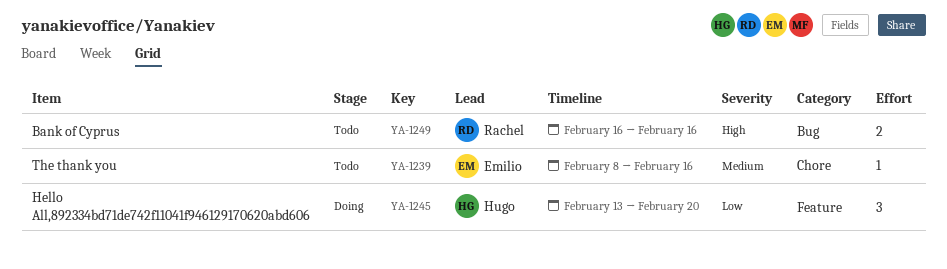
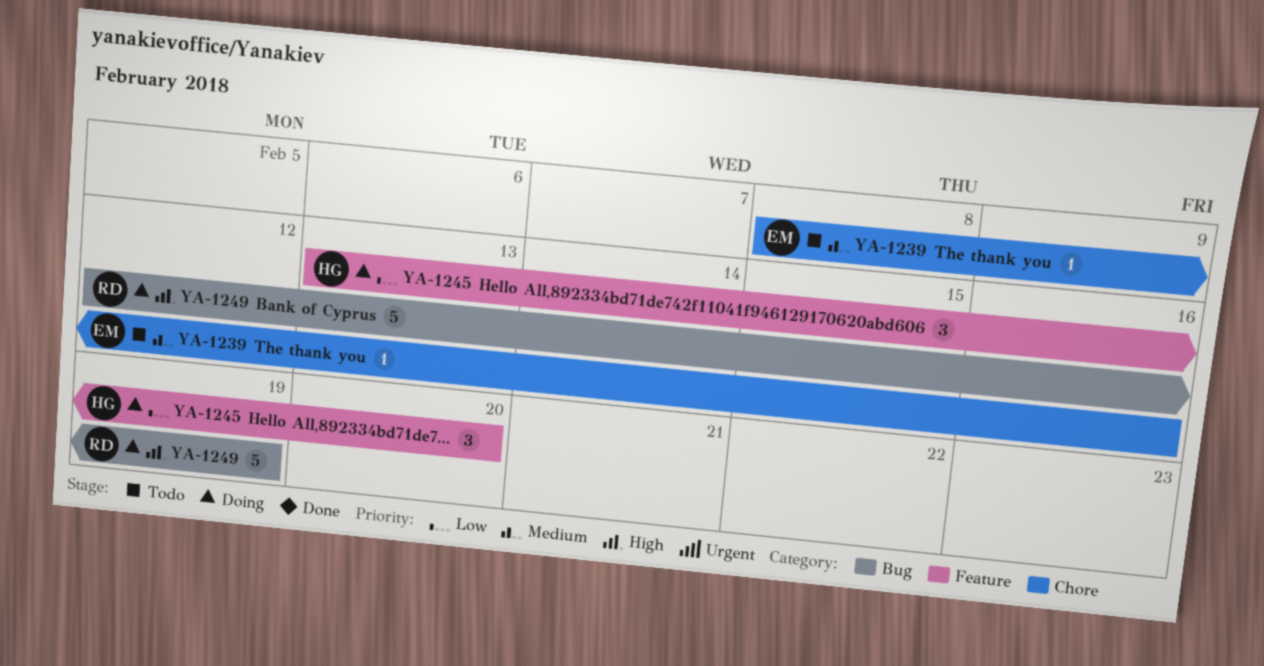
YA-1249, status: Todo -> Doing
YA-1249, estimate: 2 -> 5
YA-1249, start: Feb 16 -> Feb 12
YA-1249, due: Feb 16 -> Feb 19

